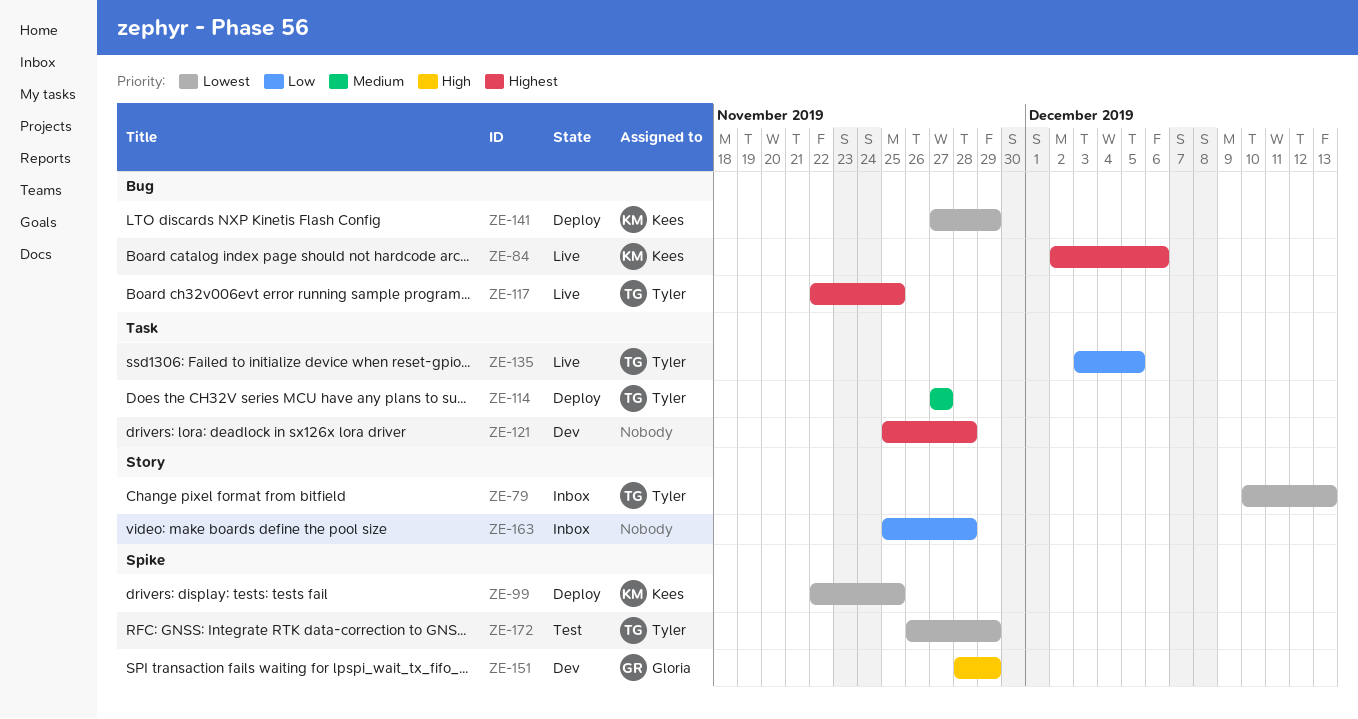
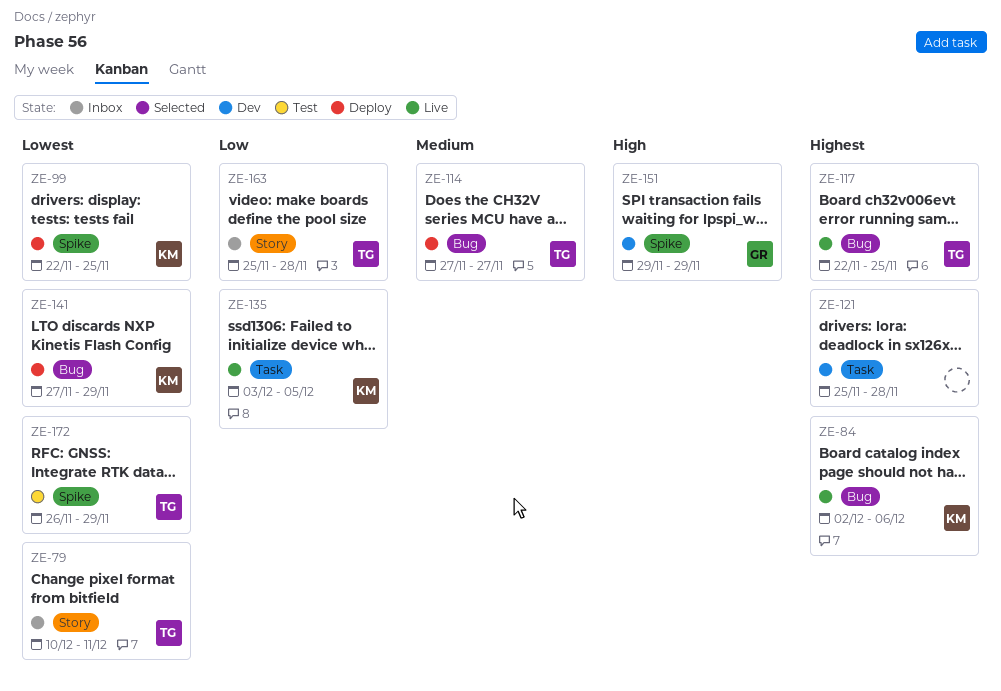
ZE-79, due: Dec 13 -> Dec 11
ZE-114, label: Task -> Bug
ZE-135, owner: Tyler -> Kees
ZE-151, start: Nov 28 -> Nov 29
ZE-163, owner: none -> Tyler

